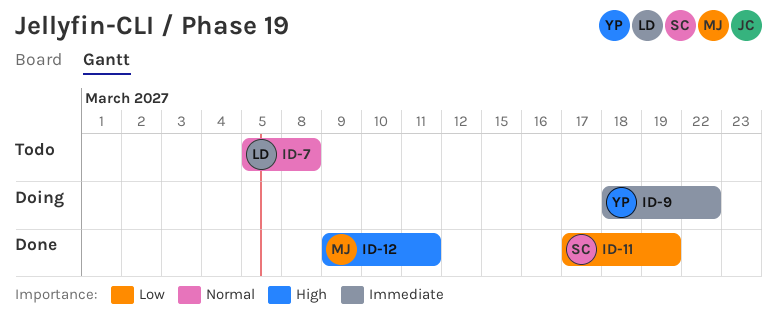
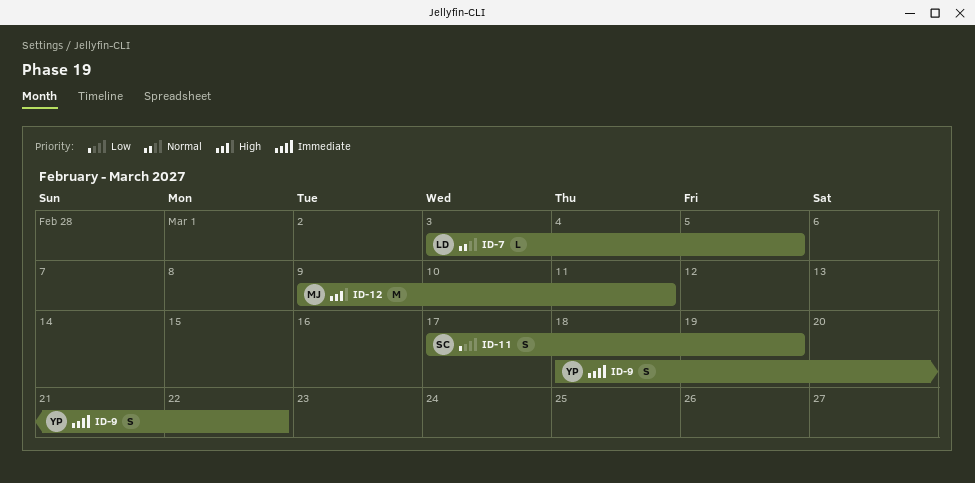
ID-7, start: Mar 5 -> Mar 3
ID-7, due: Mar 8 -> Mar 5

